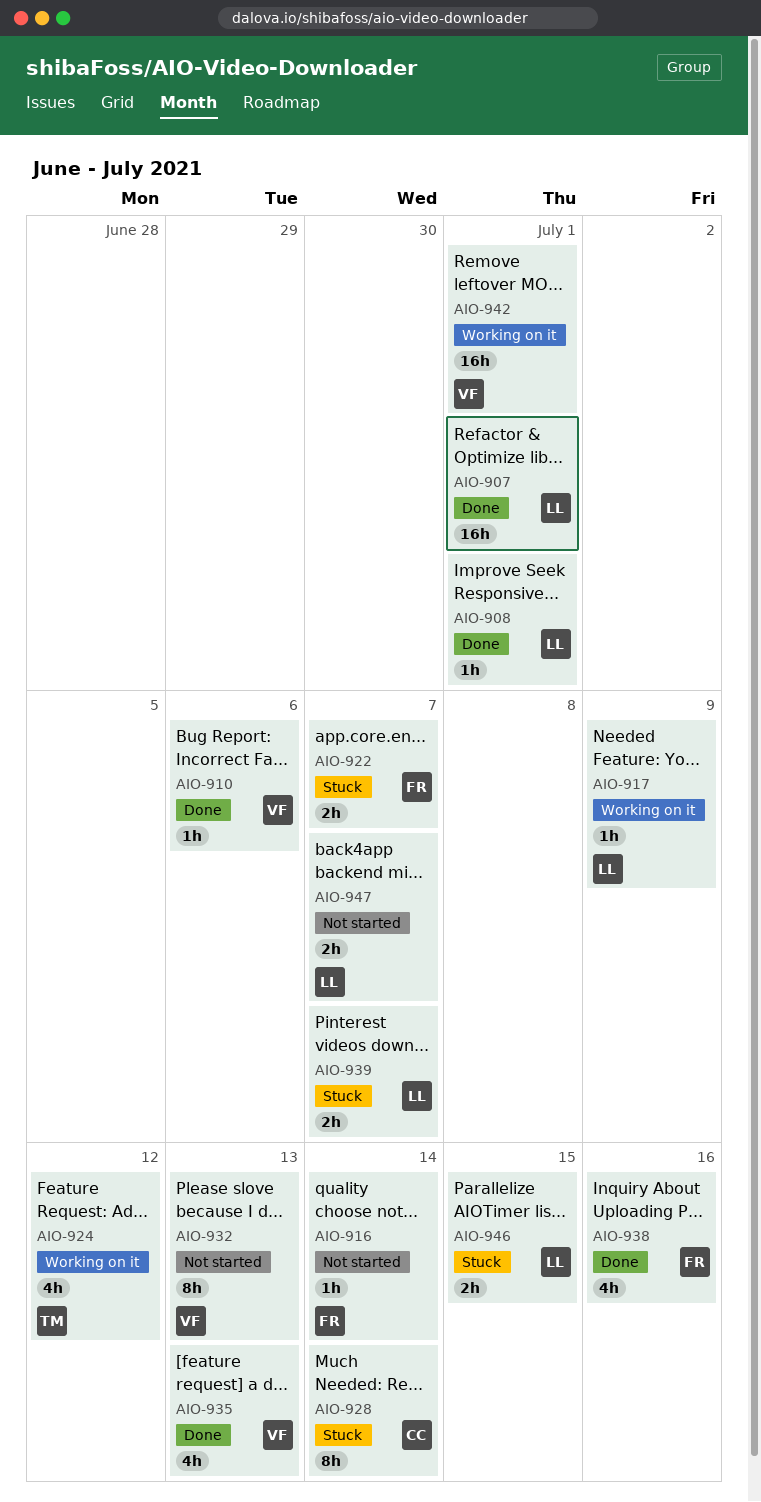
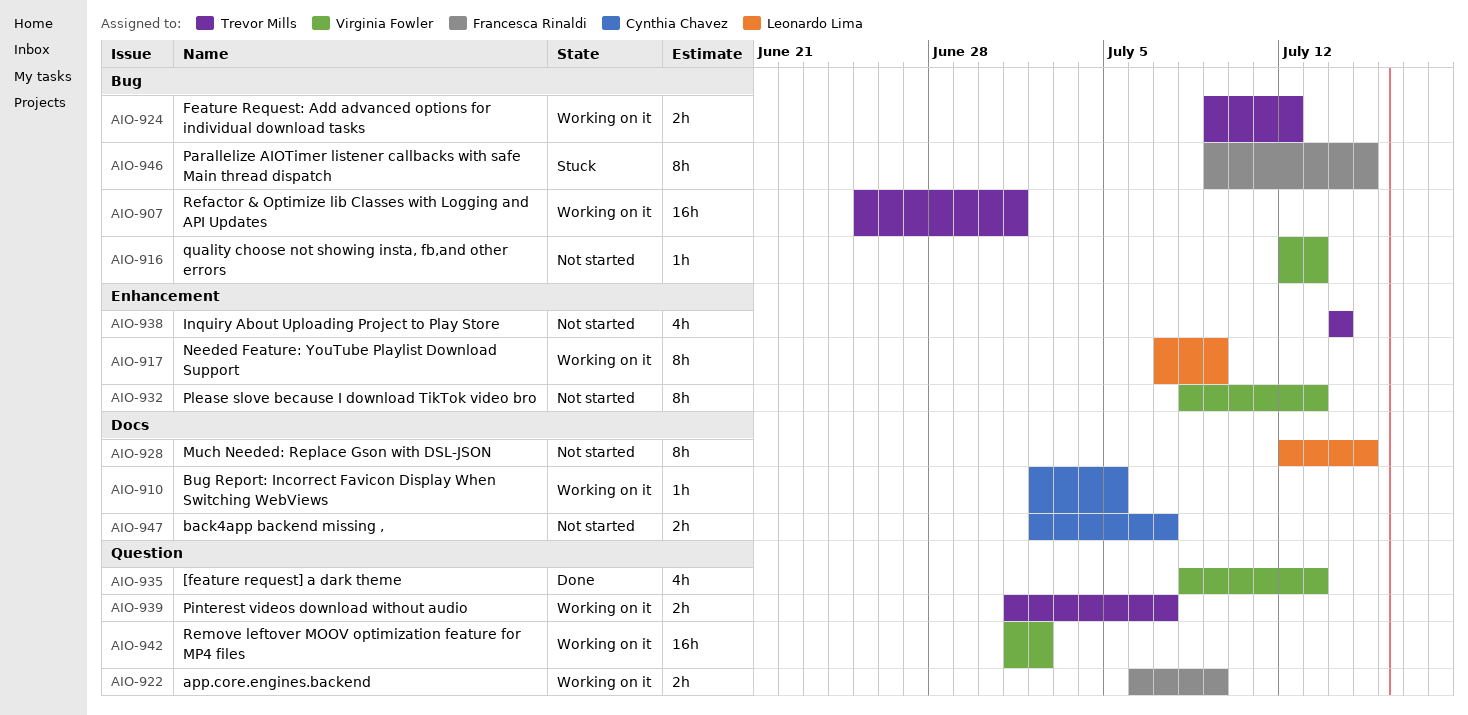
AIO-907, status: Done -> Working on it
AIO-907, owner: Leonardo Lima -> Trevor Mills
AIO-908: present -> none
AIO-910, status: Done -> Working on it
AIO-910, owner: Virginia Fowler -> Cynthia Chavez
AIO-910, due: Jul 6 -> Jul 5
AIO-916, owner: Francesca Rinaldi -> Virginia Fowler
AIO-916, due: Jul 14 -> Jul 13
AIO-917, estimate: 1h -> 8h
AIO-922, status: Stuck -> Working on it
AIO-922, due: Jul 7 -> Jul 9
AIO-924, estimate: 4h -> 2h
AIO-928, status: Stuck -> Not started
AIO-928, owner: Cynthia Chavez -> Leonardo Lima
AIO-928, due: Jul 14 -> Jul 15
AIO-938, status: Done -> Not started
AIO-938, owner: Francesca Rinaldi -> Trevor Mills
AIO-938, due: Jul 16 -> Jul 14
AIO-939, status: Stuck -> Working on it
AIO-939, owner: Leonardo Lima -> Trevor Mills
AIO-942, due: Jul 1 -> Jul 2
AIO-946, owner: Leonardo Lima -> Francesca Rinaldi
AIO-946, estimate: 2h -> 8h
AIO-947, owner: Leonardo Lima -> Cynthia Chavez

